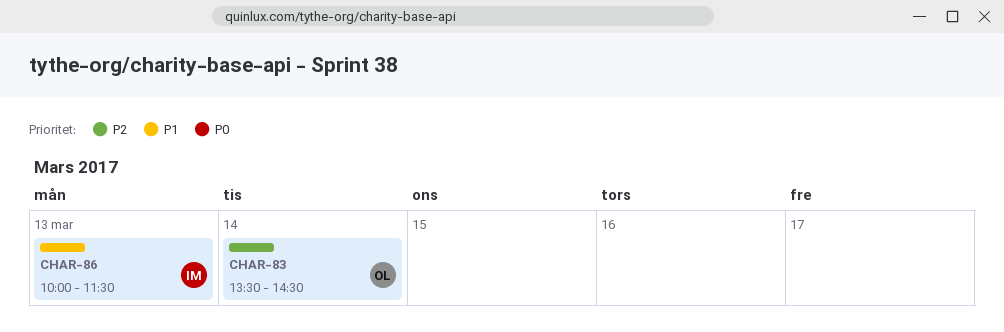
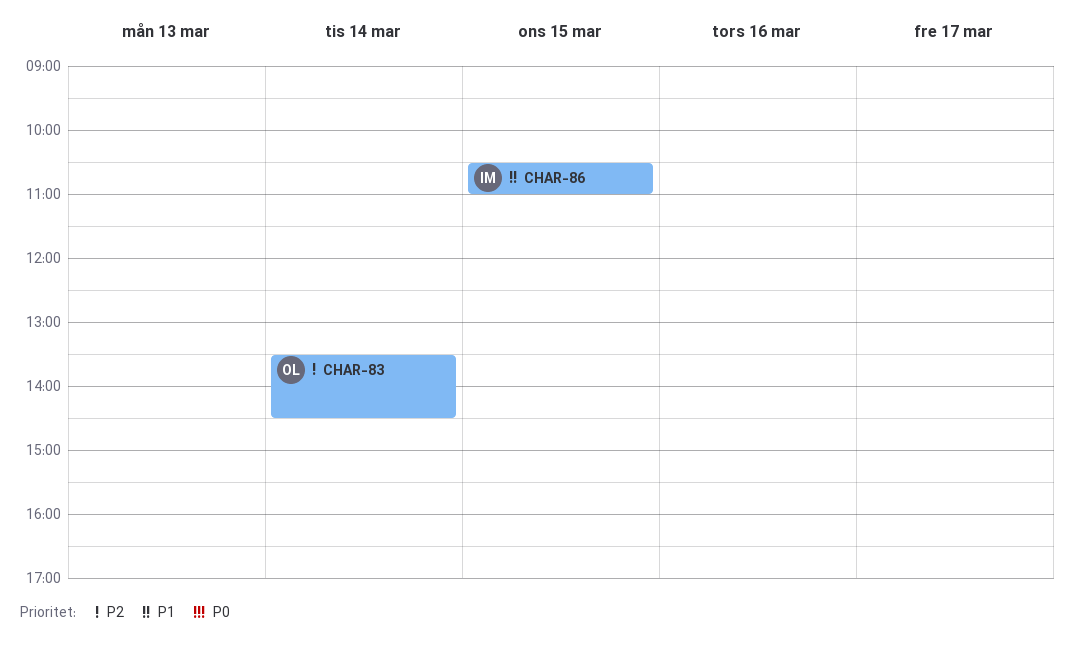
CHAR-86, day: Mar 13 -> Mar 15
CHAR-86, begins: 10:00 -> 10:30
CHAR-86, ends: 11:30 -> 11:00

